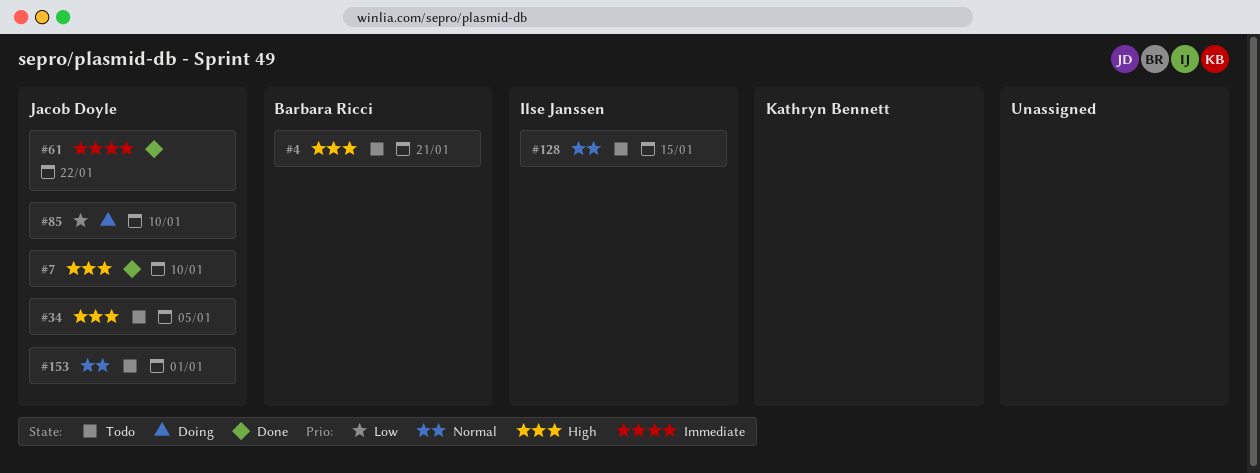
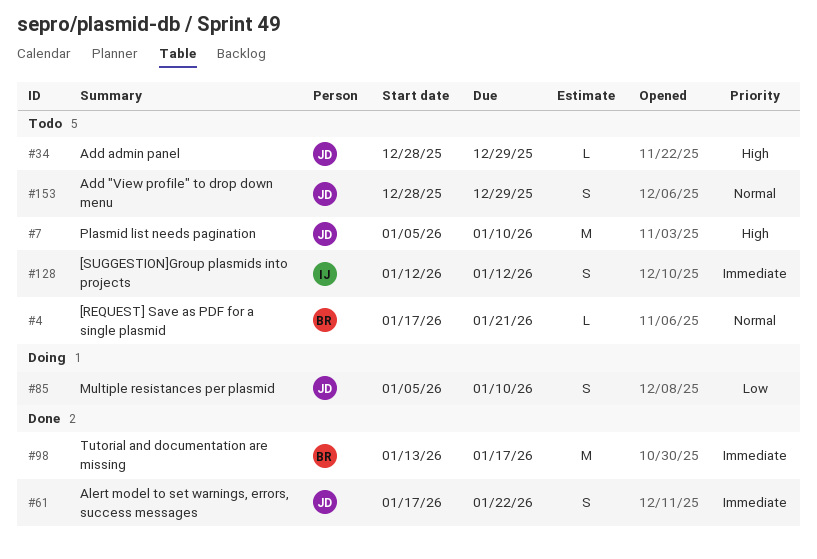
#4, priority: High -> Normal
#7, status: Done -> Todo
#34, due: Jan 5 -> Dec 29
#98: none -> present
#128, priority: Normal -> Immediate
#128, due: Jan 15 -> Jan 12
#153, due: Jan 1 -> Dec 29

